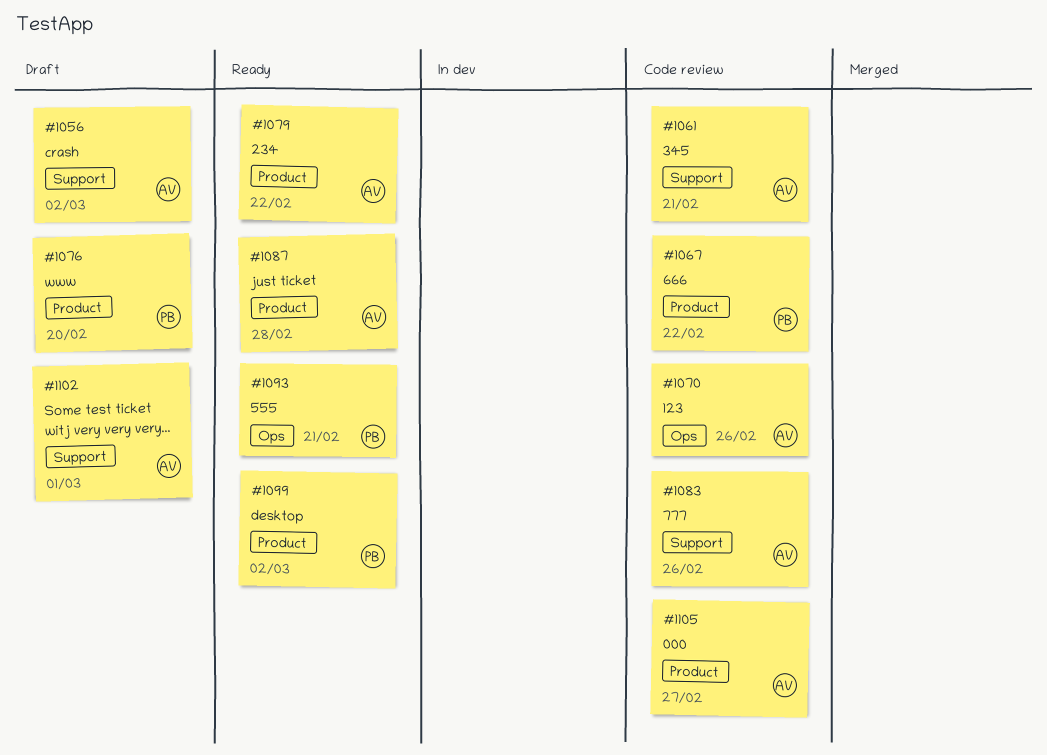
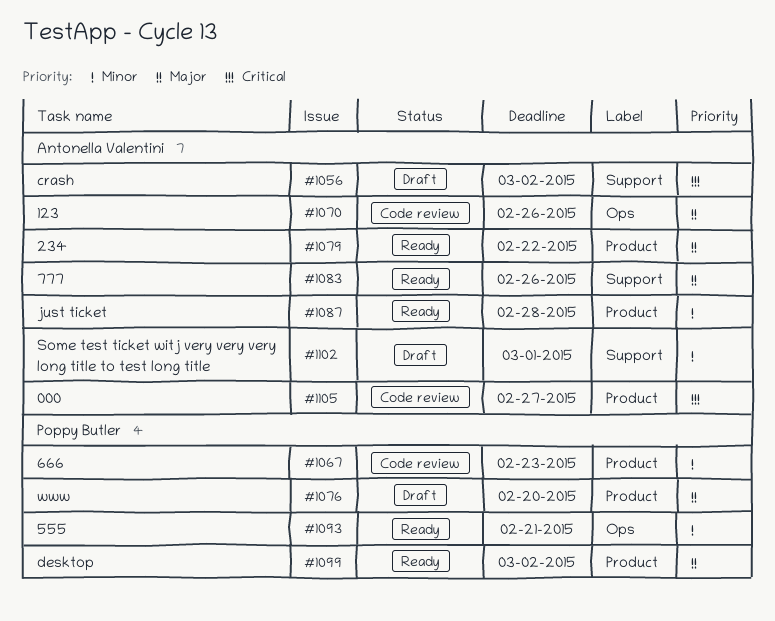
#1061: present -> none
#1067, due: Feb 22 -> Feb 23
#1083, status: Code review -> Ready

